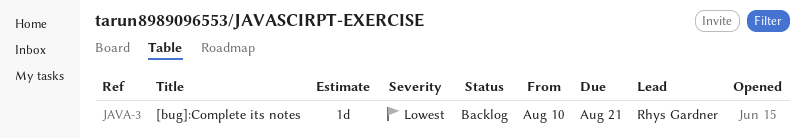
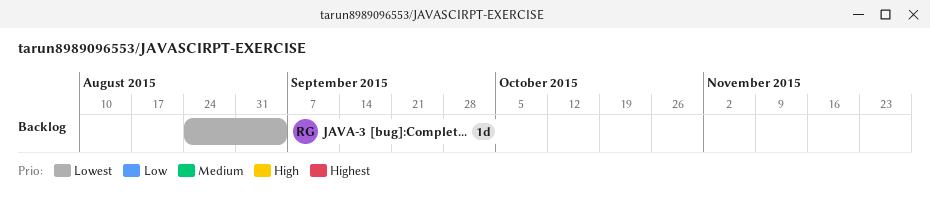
JAVA-3, start: Aug 10 -> Aug 24
JAVA-3, due: Aug 21 -> Sep 4

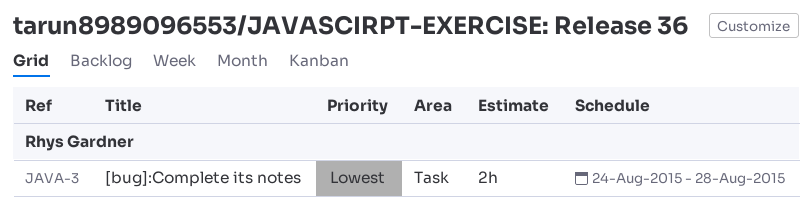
JAVA-3, estimate: 1d -> 2h
JAVA-3, due: Sep 4 -> Aug 28

